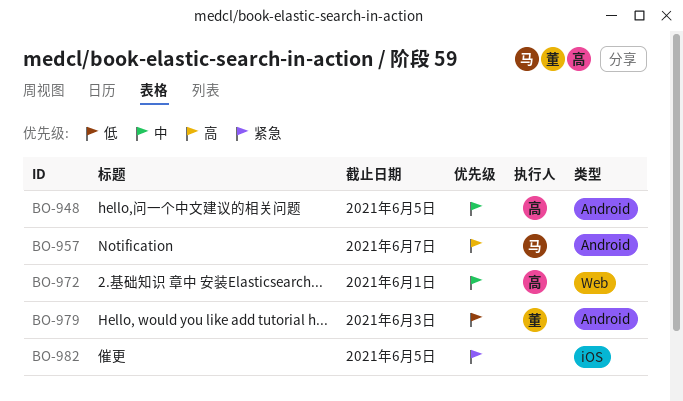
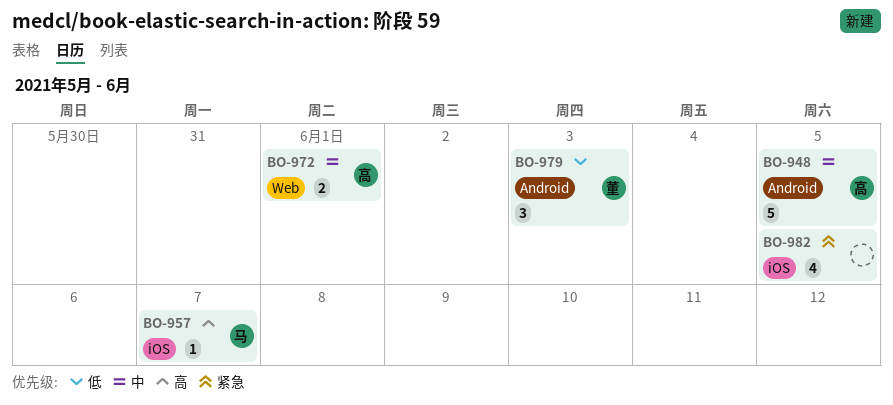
BO-957, label: Android -> iOS

